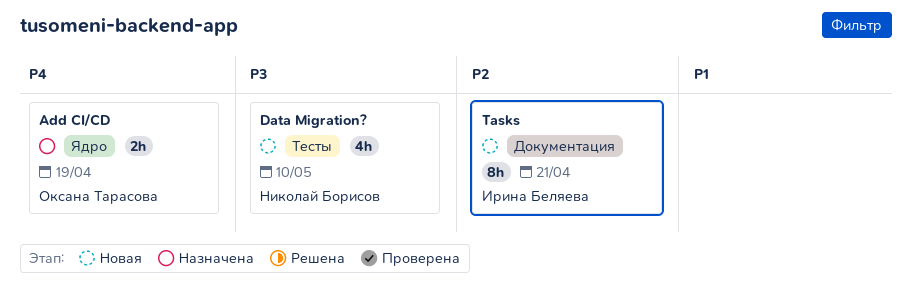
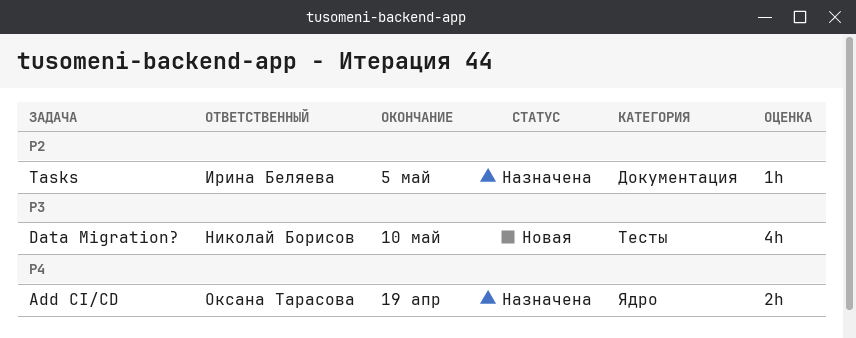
Tasks, status: Новая -> Назначена
Tasks, estimate: 8h -> 1h
Tasks, due: Apr 21 -> May 5

